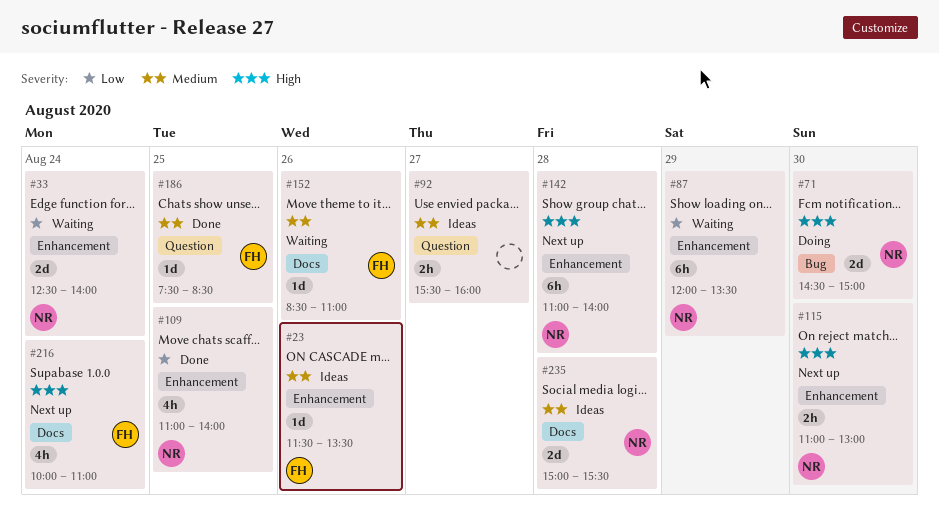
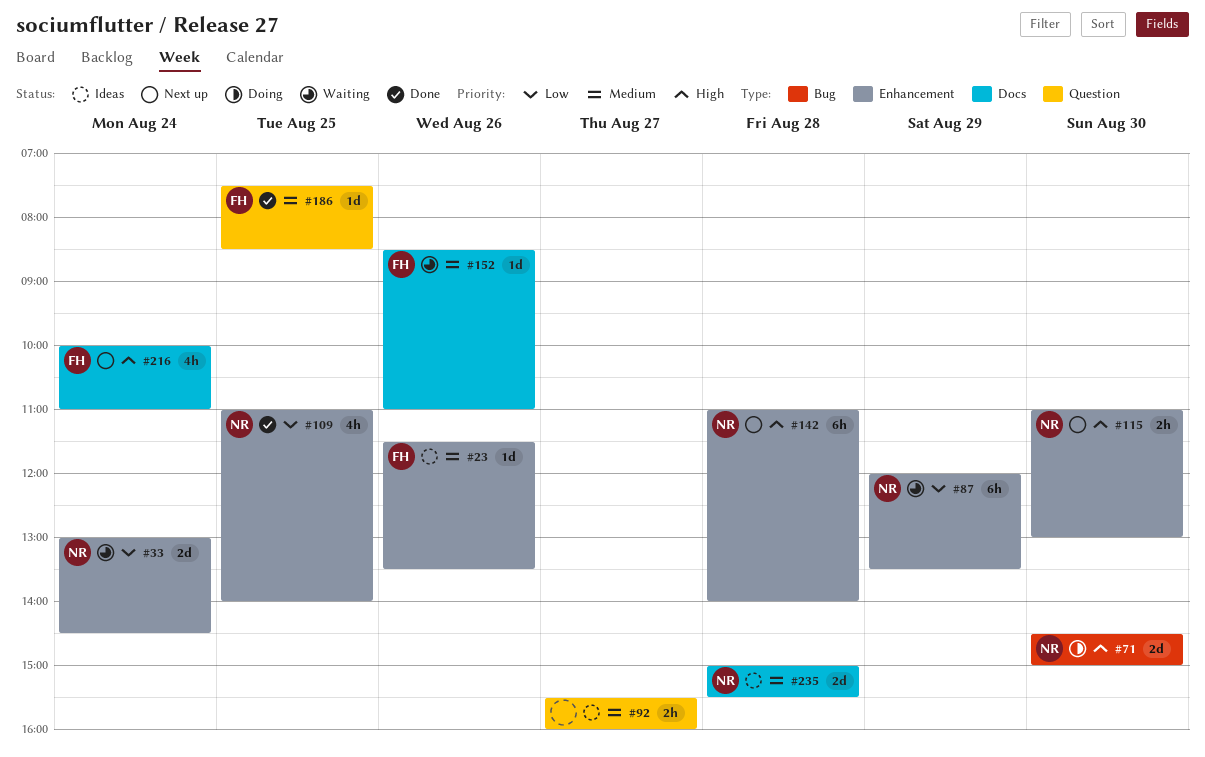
#33, begins: 12:30 -> 13:00
#33, ends: 14:00 -> 14:30

